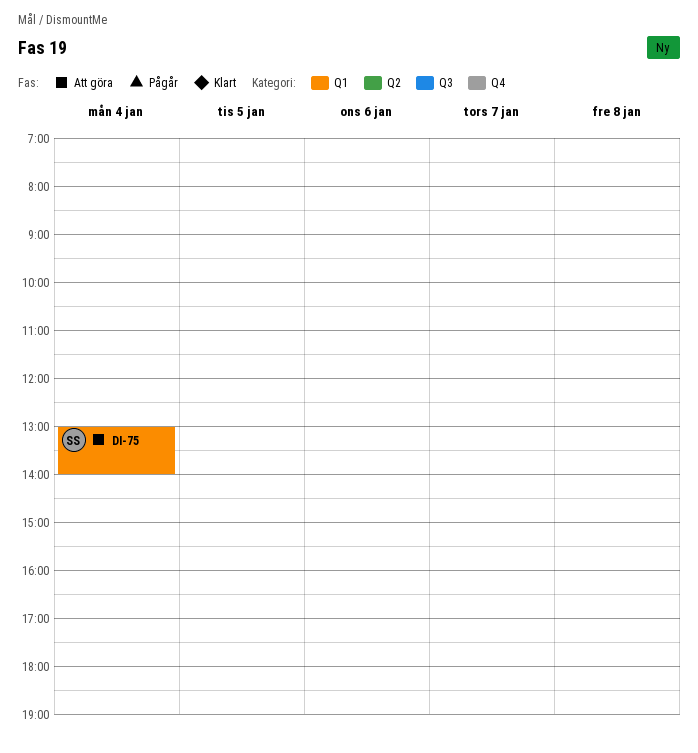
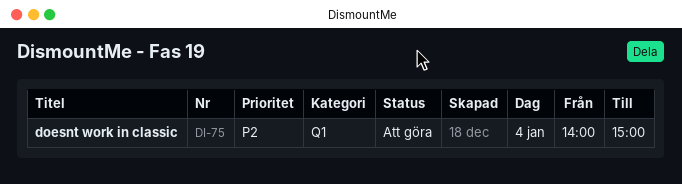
DI-75, begins: 13:00 -> 14:00
DI-75, ends: 14:00 -> 15:00

